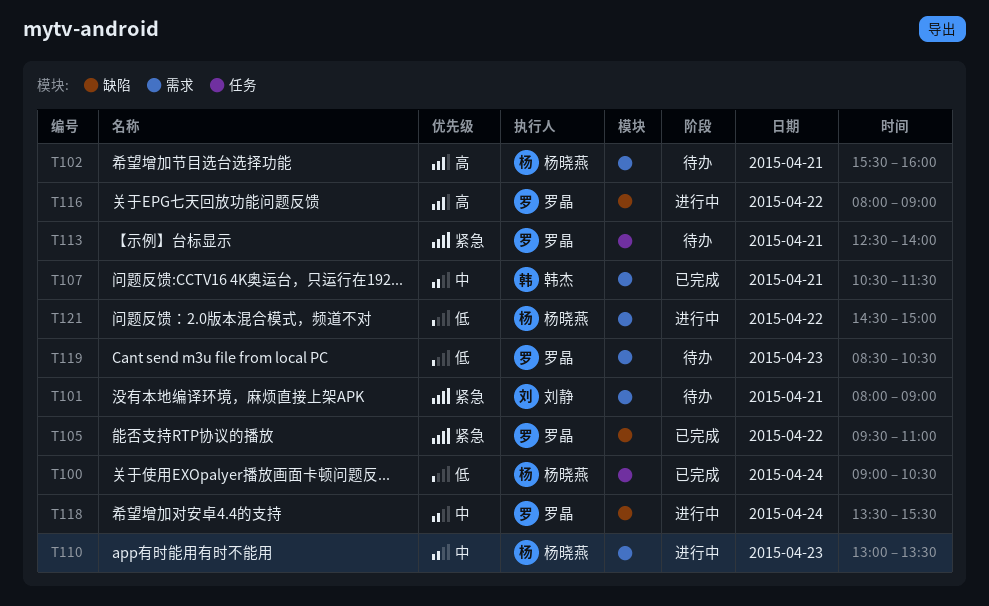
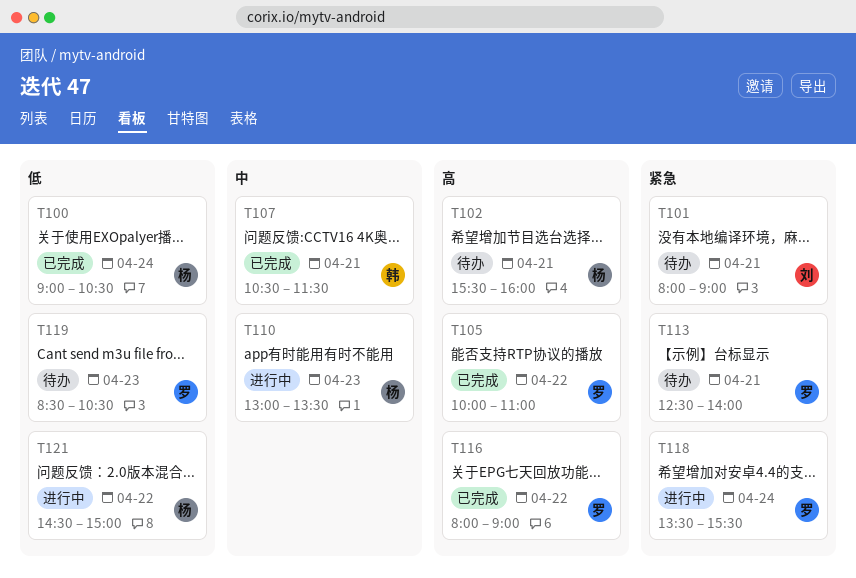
T105, priority: 紧急 -> 高
T105, begins: 09:30 -> 10:00
T116, status: 进行中 -> 已完成
T118, priority: 中 -> 紧急

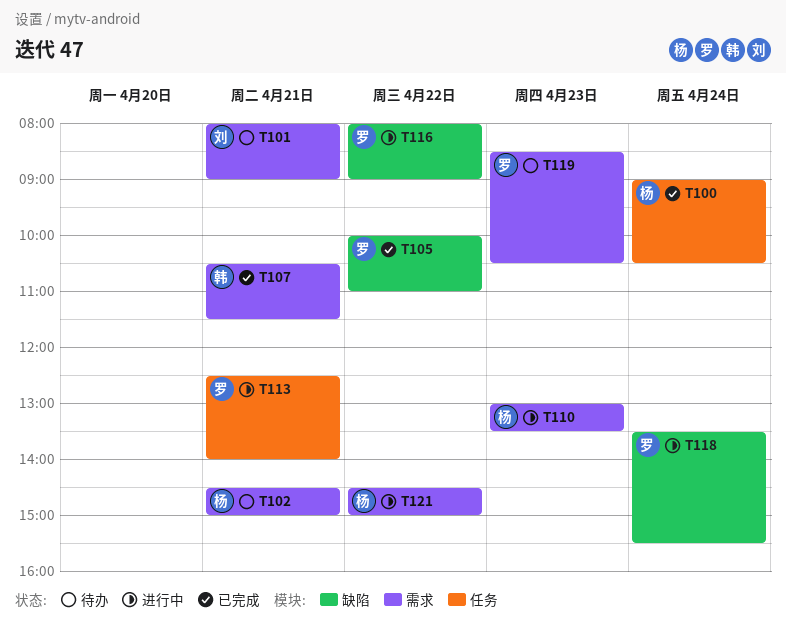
T102, begins: 15:30 -> 14:30
T102, ends: 16:00 -> 15:00
T113, status: 待办 -> 进行中
T116, status: 已完成 -> 进行中

